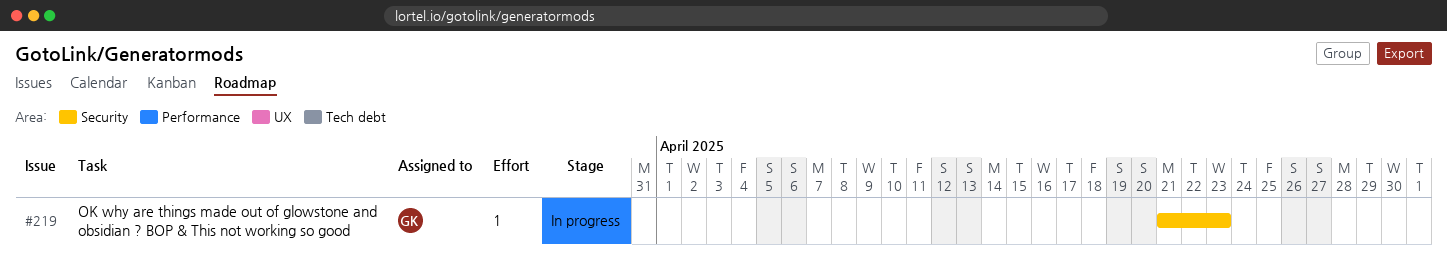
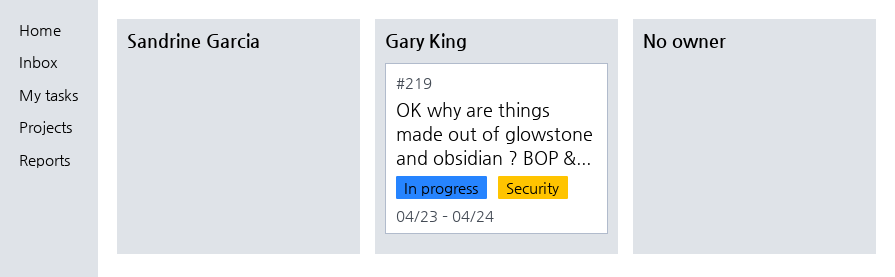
#219, start: Apr 21 -> Apr 23
#219, due: Apr 23 -> Apr 24

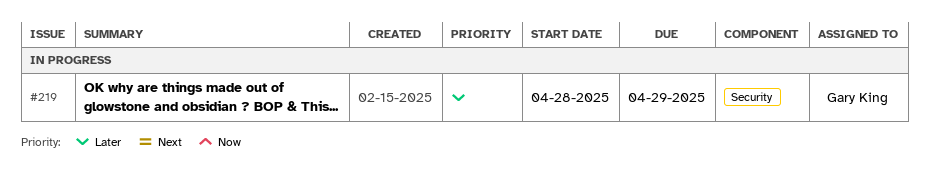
#219, start: Apr 23 -> Apr 28
#219, due: Apr 24 -> Apr 29

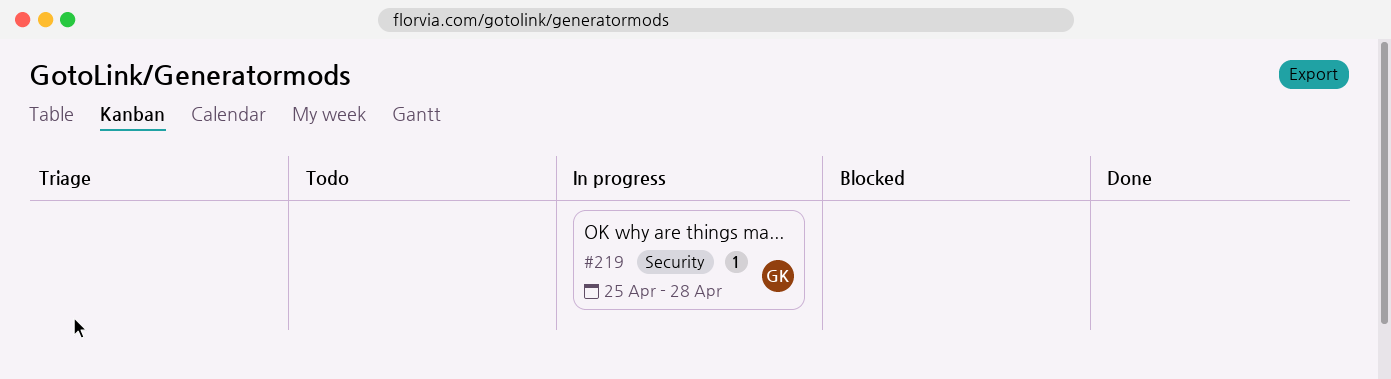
#219, start: Apr 28 -> Apr 25
#219, due: Apr 29 -> Apr 28

